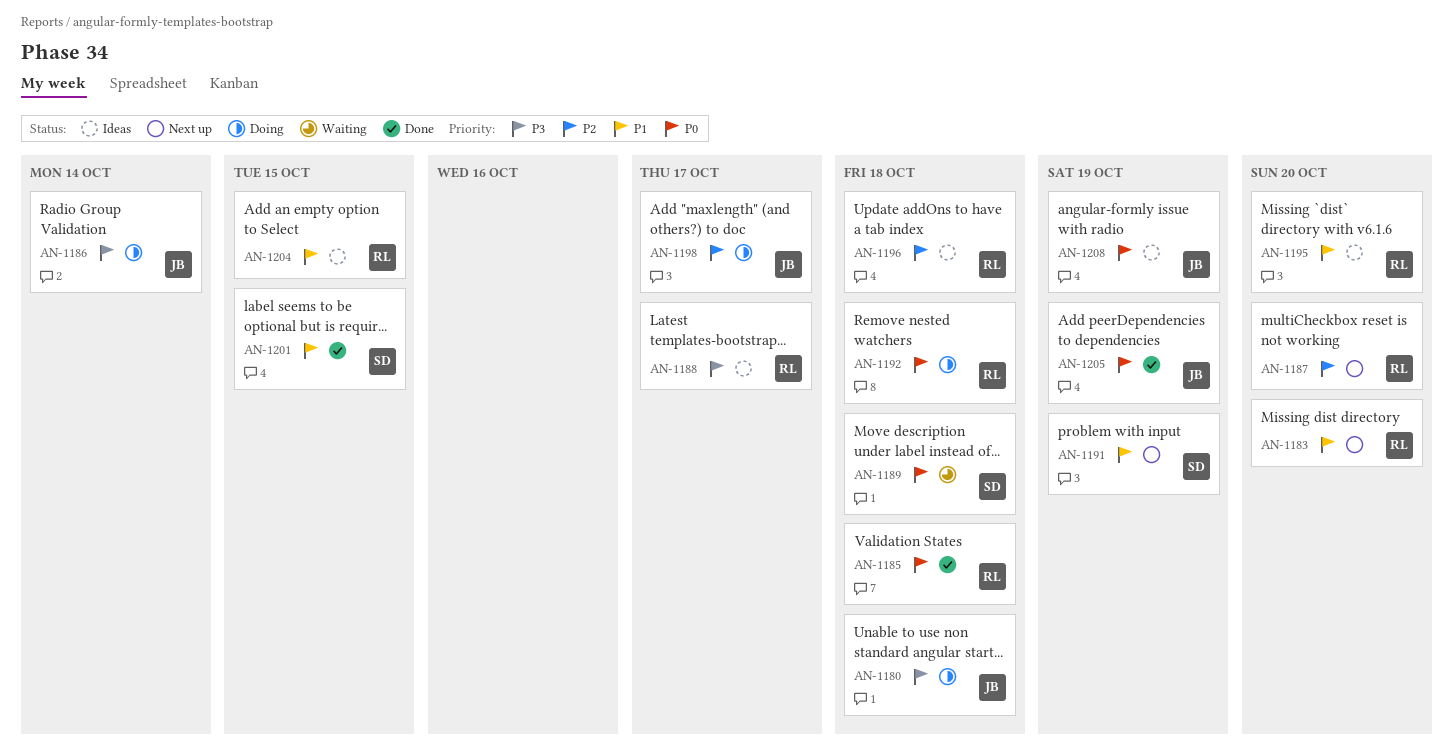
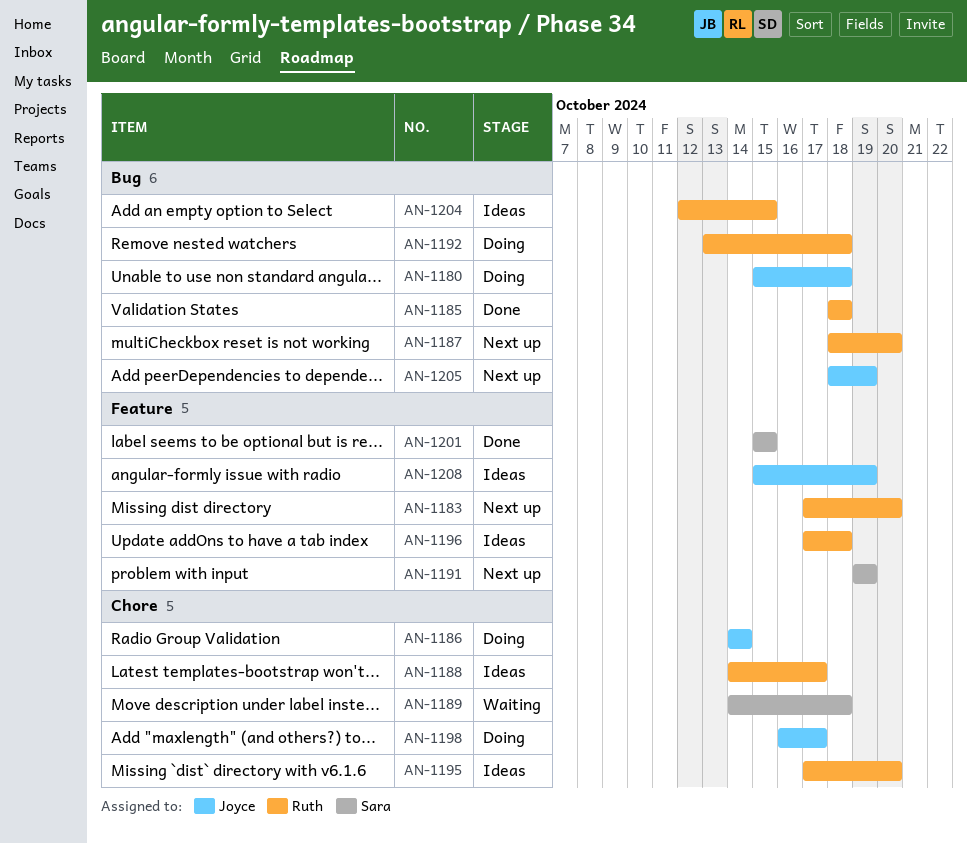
AN-1205, status: Done -> Next up

